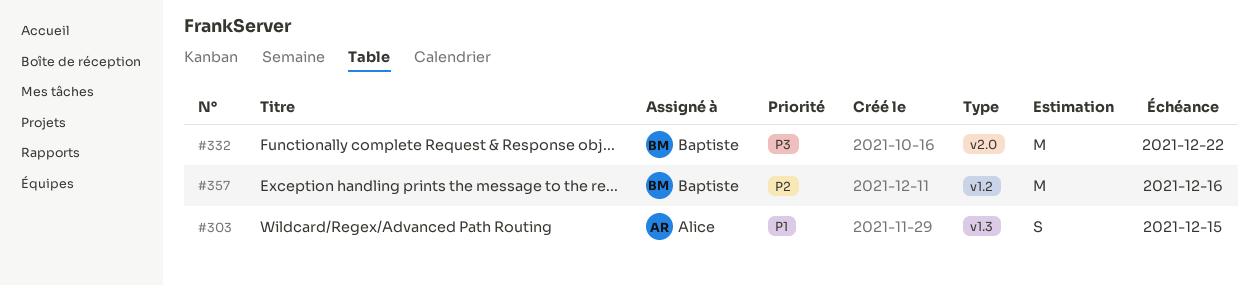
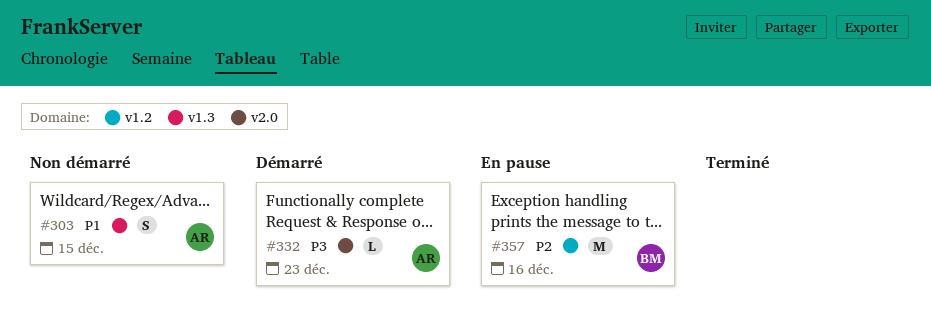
#332, owner: Baptiste -> Alice
#332, estimate: M -> L
#332, due: Dec 22 -> Dec 23

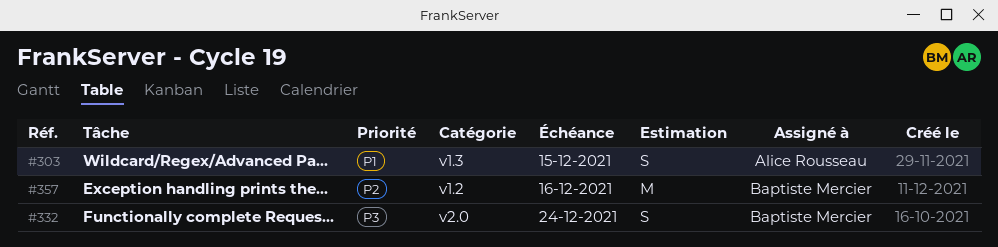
#332, owner: Alice Rousseau -> Baptiste Mercier
#332, estimate: L -> S
#332, due: Dec 23 -> Dec 24

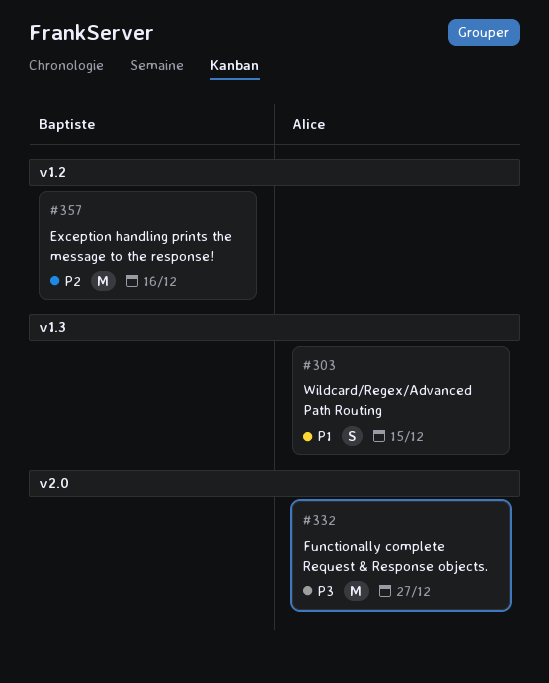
#332, owner: Baptiste Mercier -> Alice Rousseau
#332, estimate: S -> M
#332, due: Dec 24 -> Dec 27

